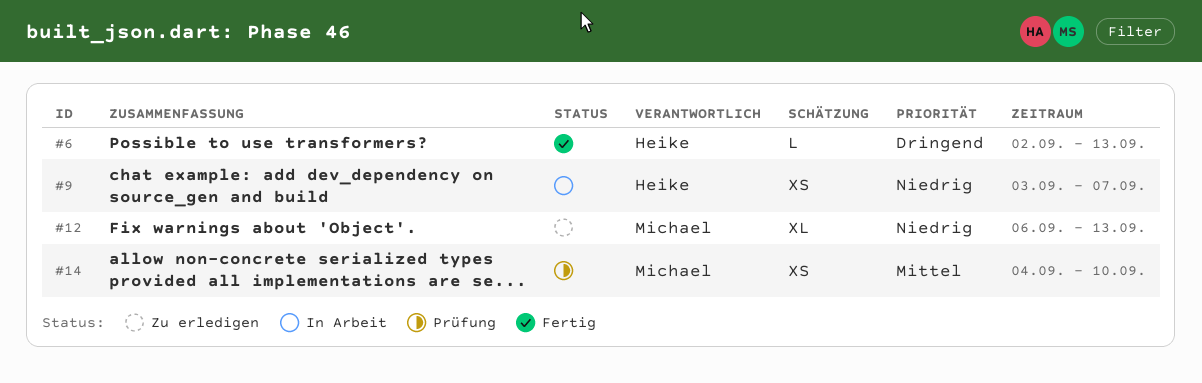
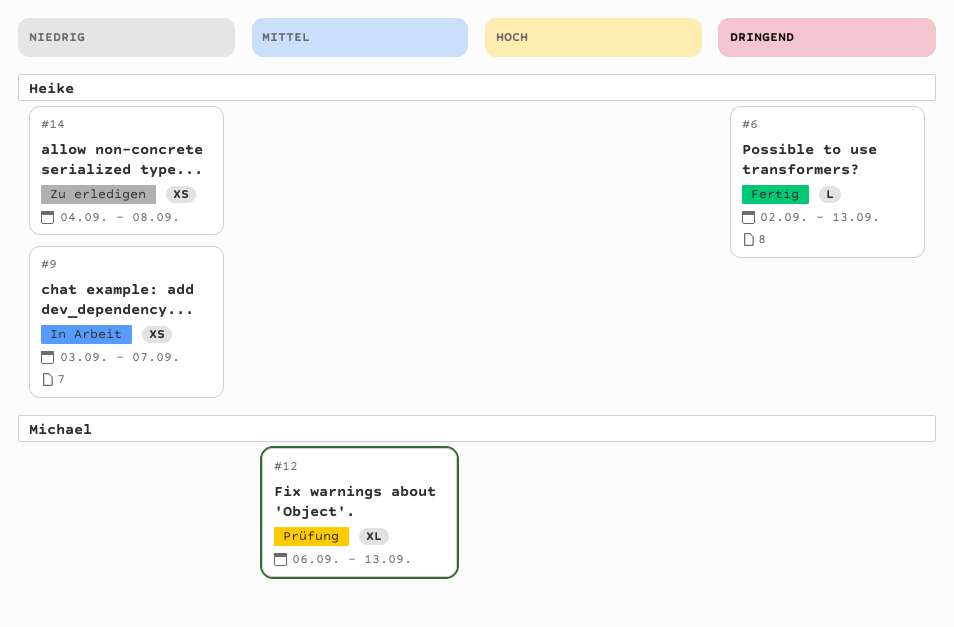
#12, status: Zu erledigen -> Prüfung
#12, priority: Niedrig -> Mittel
#14, status: Prüfung -> Zu erledigen
#14, owner: Michael -> Heike
#14, priority: Mittel -> Niedrig
#14, due: Sep 10 -> Sep 8

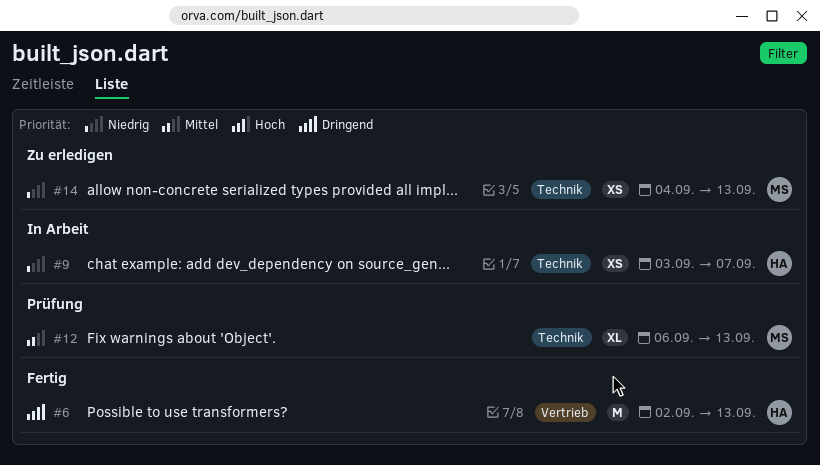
#6, estimate: L -> M
#14, owner: Heike -> Michael
#14, due: Sep 8 -> Sep 13

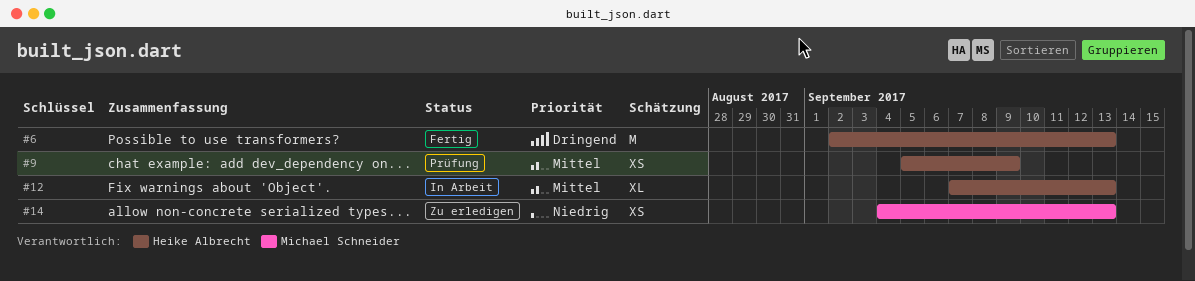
#9, status: In Arbeit -> Prüfung
#9, priority: Niedrig -> Mittel
#9, start: Sep 3 -> Sep 5
#9, due: Sep 7 -> Sep 9
#12, status: Prüfung -> In Arbeit
#12, owner: Michael Schneider -> Heike Albrecht
#12, start: Sep 6 -> Sep 7

